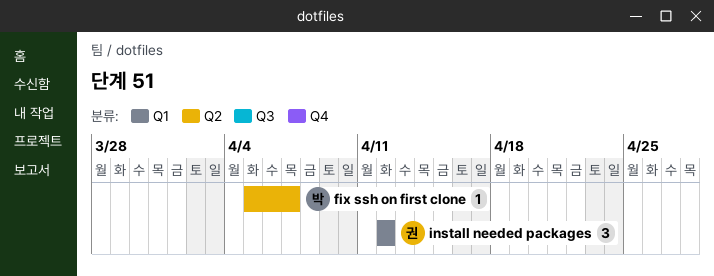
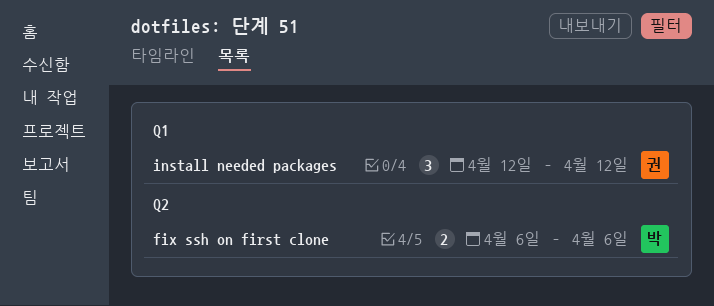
fix ssh on first clone, estimate: 1 -> 2
fix ssh on first clone, start: Apr 5 -> Apr 6
fix ssh on first clone, due: Apr 7 -> Apr 6

